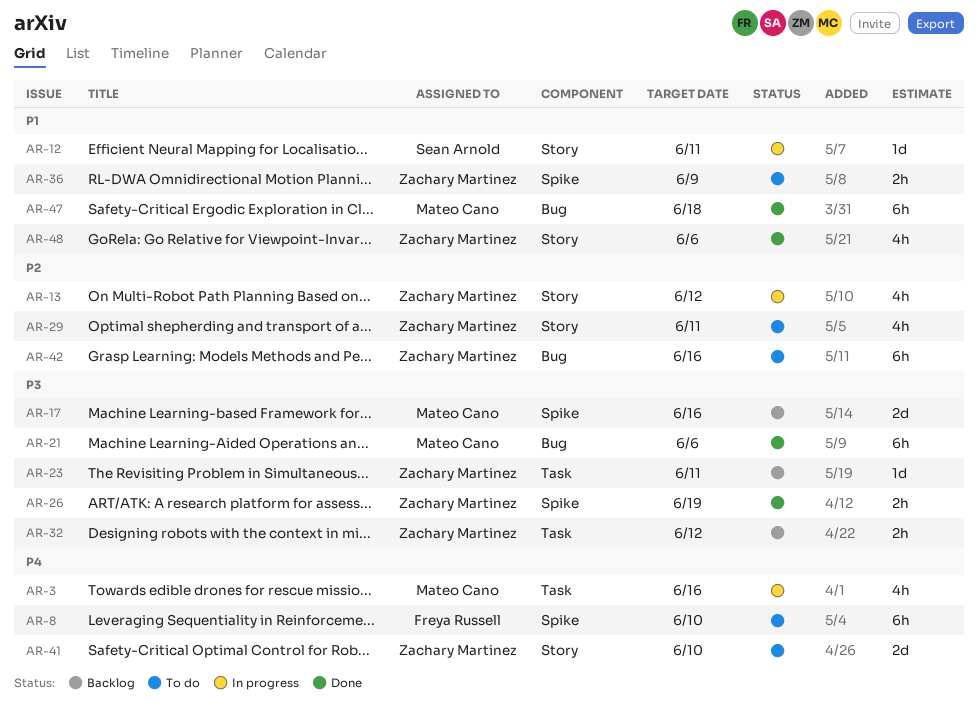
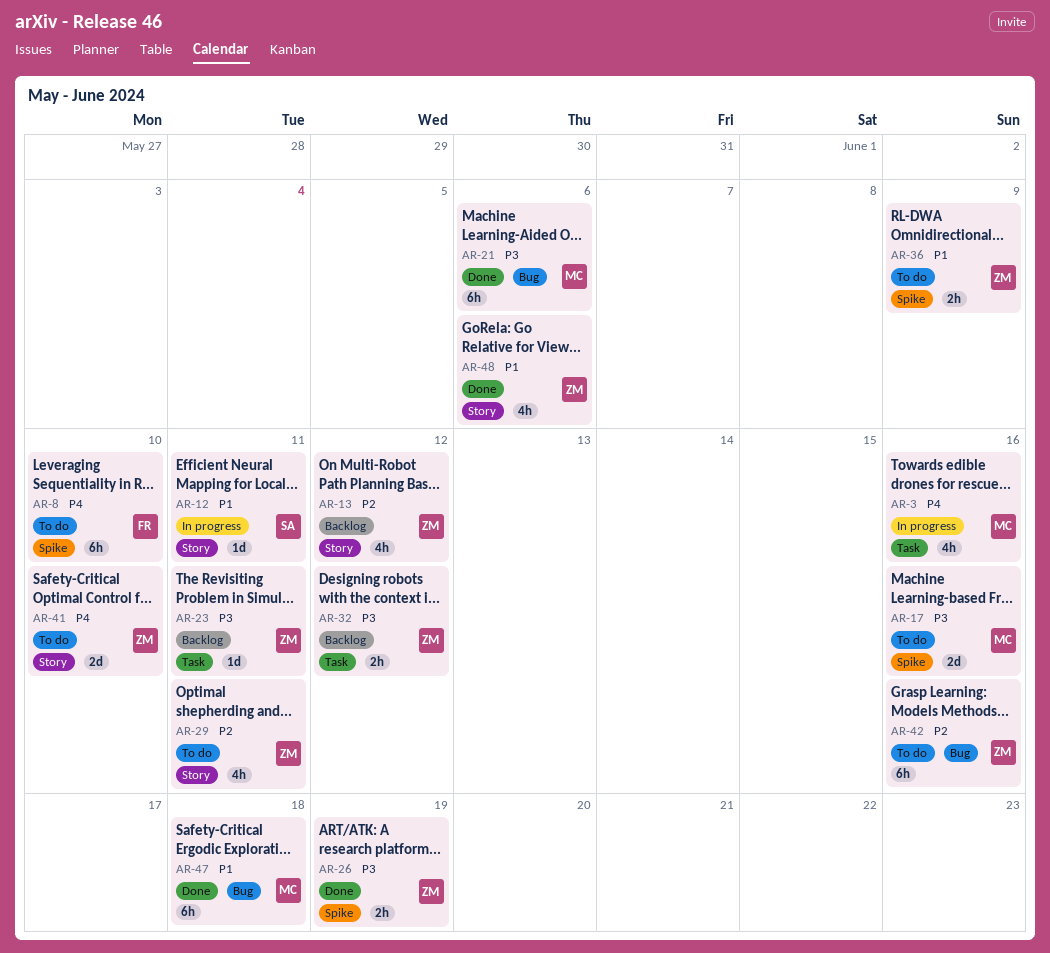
AR-13, status: In progress -> Backlog
AR-17, status: Backlog -> To do

